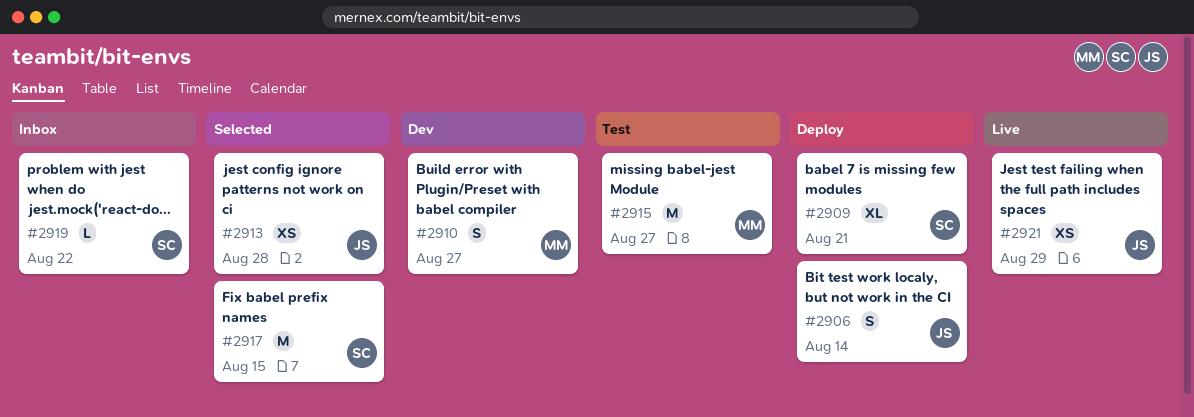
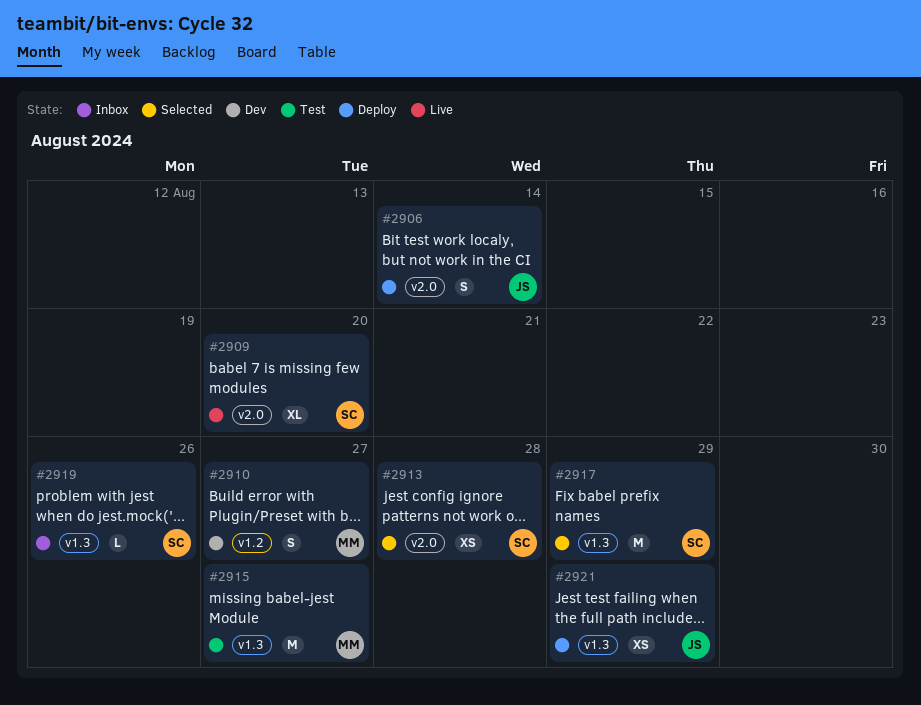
#2909, status: Deploy -> Live
#2909, due: Aug 21 -> Aug 20
#2913, owner: JS -> SC
#2917, due: Aug 15 -> Aug 29
#2919, due: Aug 22 -> Aug 26
#2921, status: Live -> Deploy

